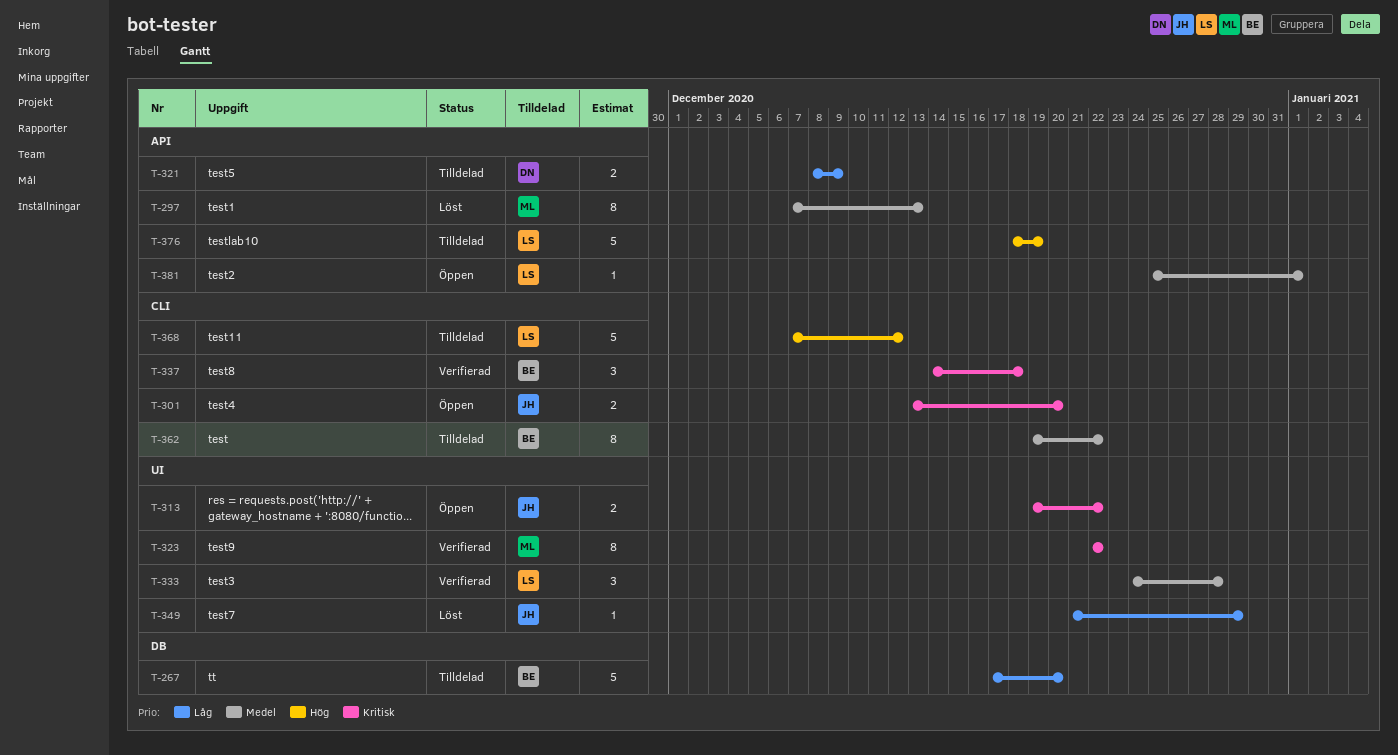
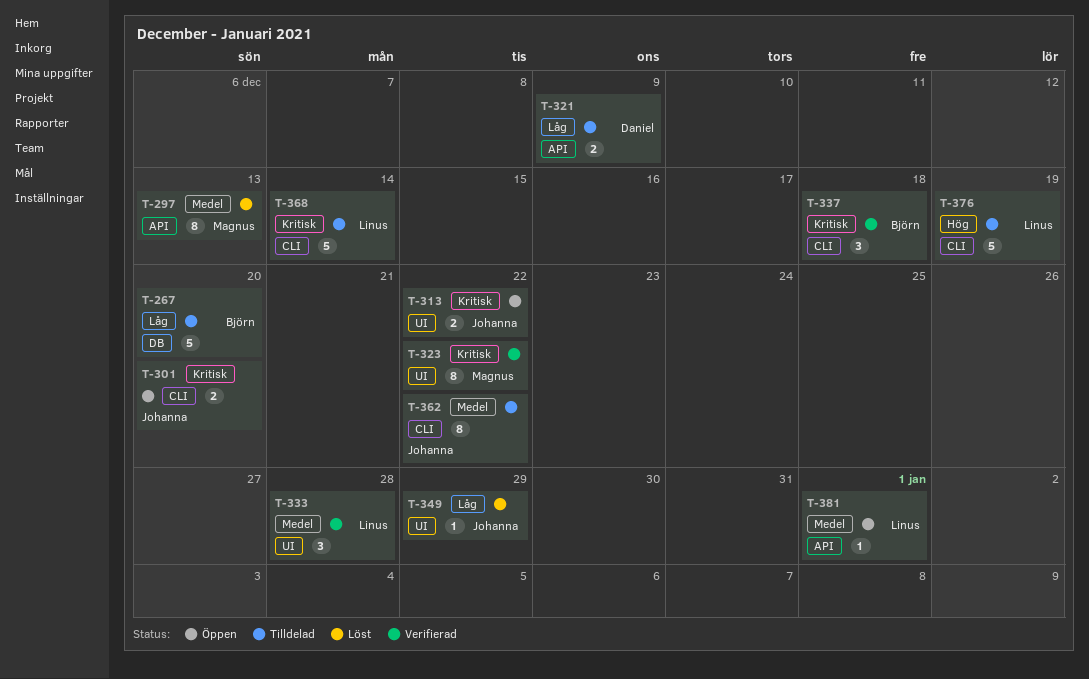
T-362, owner: Björn -> Johanna
T-368, priority: Hög -> Kritisk
T-368, due: Dec 12 -> Dec 14
T-376, label: API -> CLI

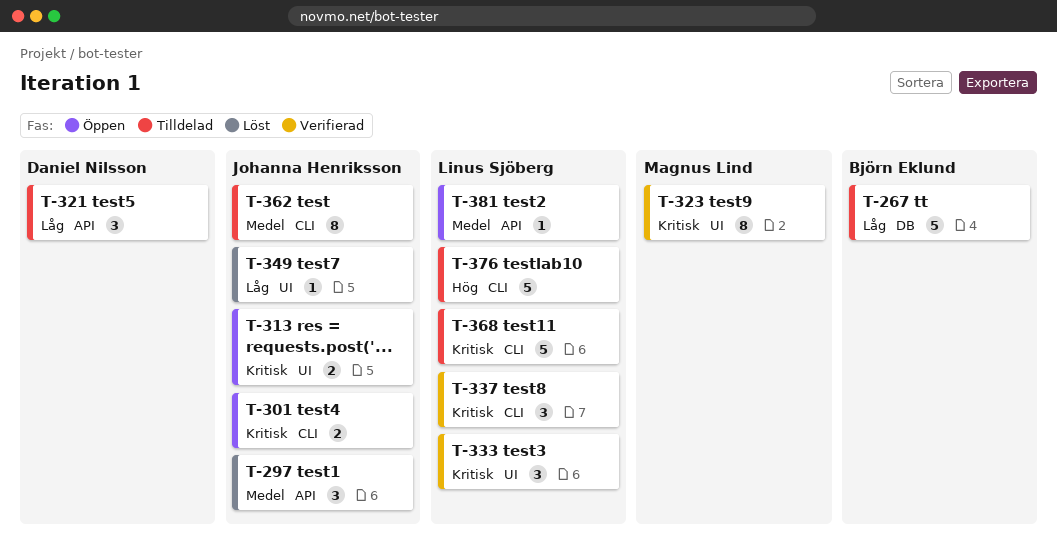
T-297, owner: Magnus Lind -> Johanna Henriksson
T-297, estimate: 8 -> 3
T-321, estimate: 2 -> 3
T-333, priority: Medel -> Kritisk
T-337, owner: Björn Eklund -> Linus Sjöberg

